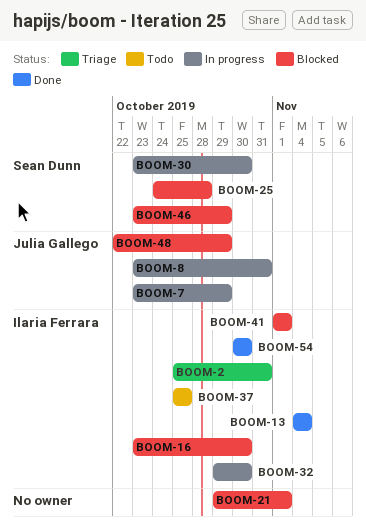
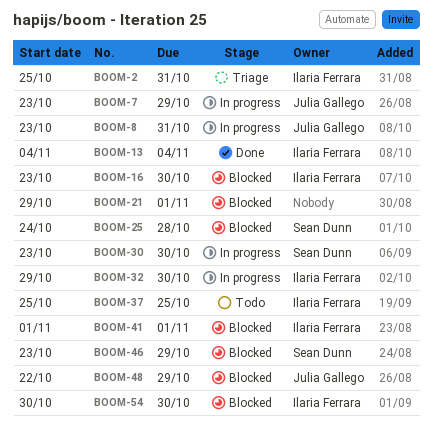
BOOM-54, status: Done -> Blocked

